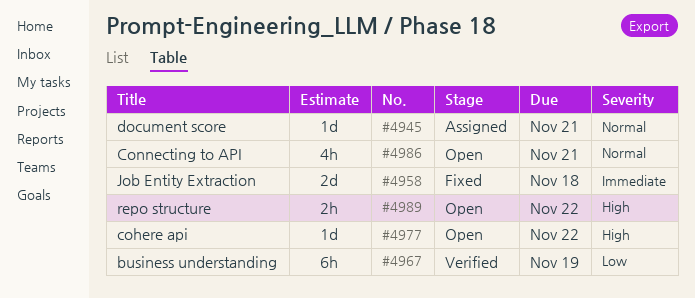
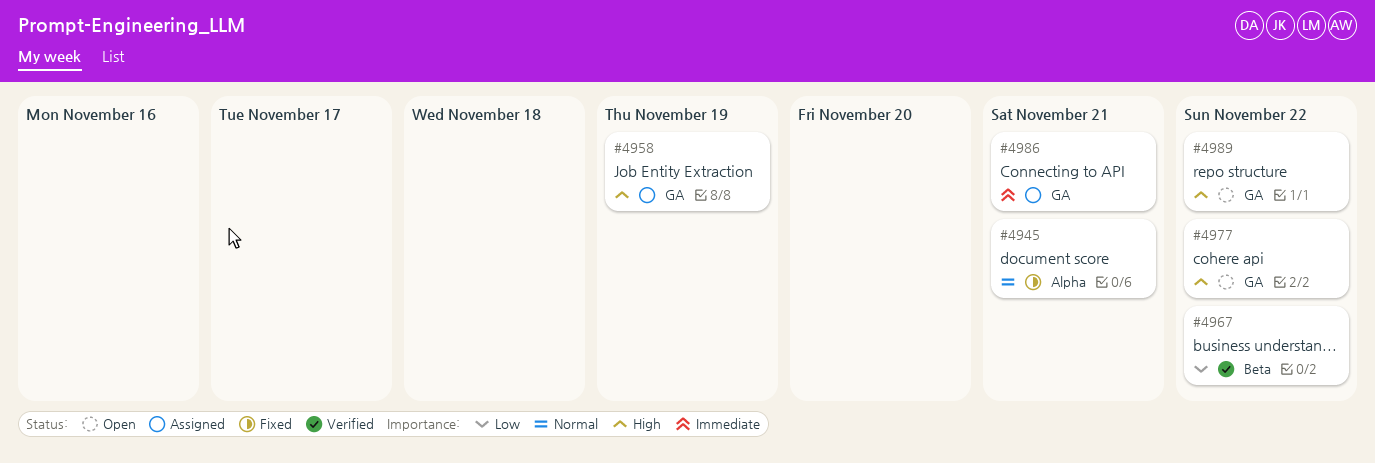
#4945, status: Assigned -> Fixed
#4958, status: Fixed -> Assigned
#4958, priority: Immediate -> High
#4958, due: Nov 18 -> Nov 19
#4967, due: Nov 19 -> Nov 22
#4986, status: Open -> Assigned
#4986, priority: Normal -> Immediate

